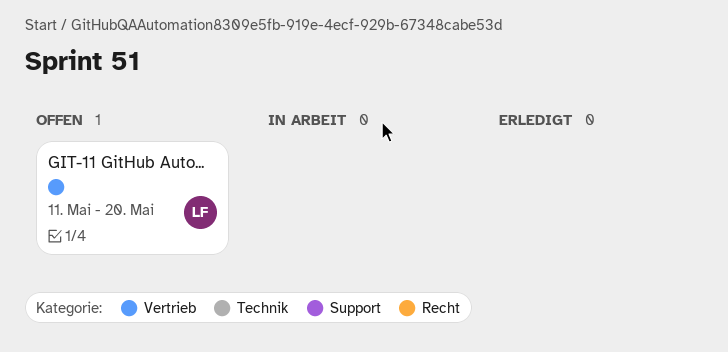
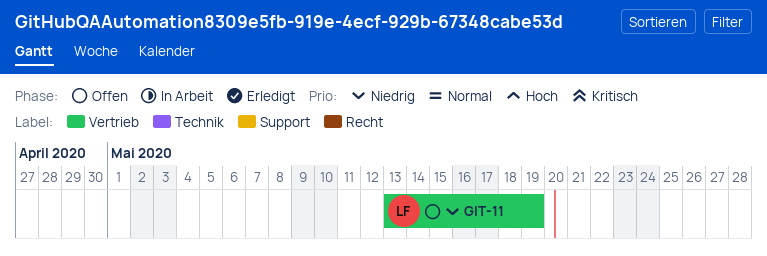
GIT-11, start: May 11 -> May 13
GIT-11, due: May 20 -> May 19

